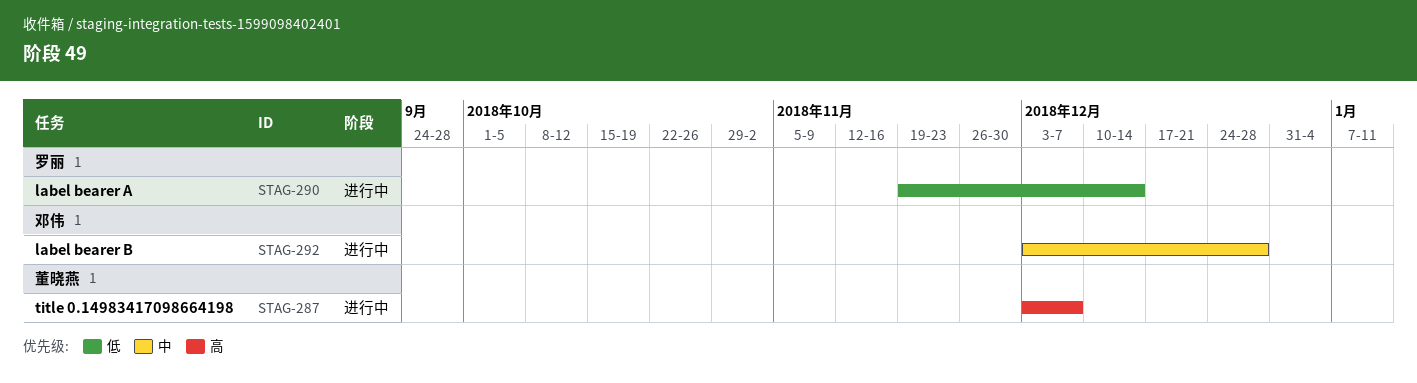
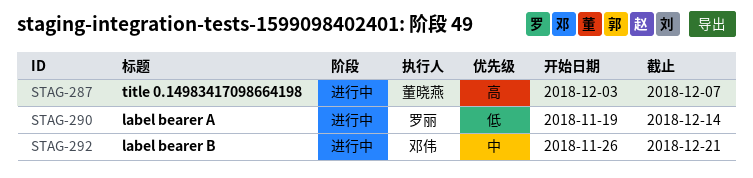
STAG-292, start: Dec 3 -> Nov 26
STAG-292, due: Dec 28 -> Dec 21

